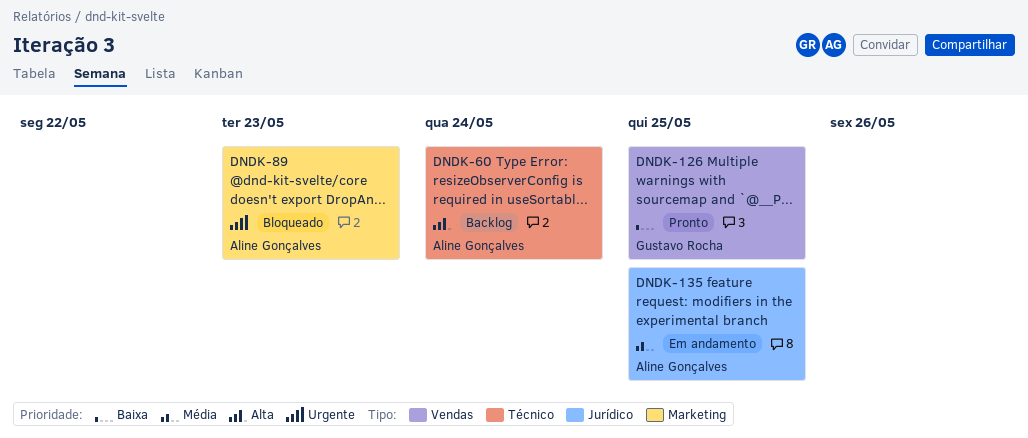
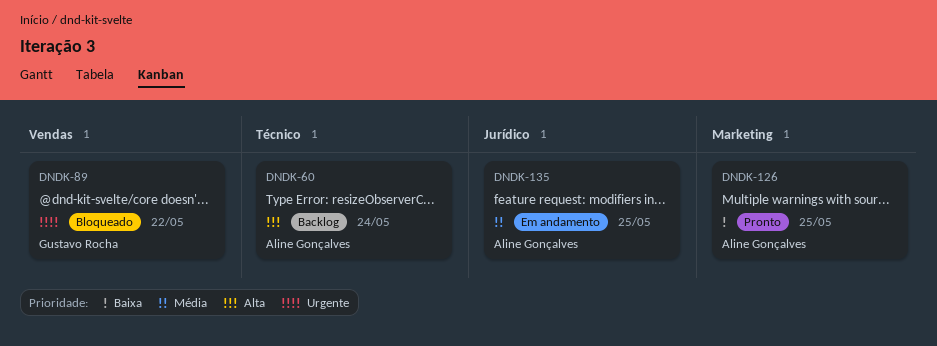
DNDK-89, owner: Aline Gonçalves -> Gustavo Rocha
DNDK-89, label: Marketing -> Vendas
DNDK-89, due: May 23 -> May 22
DNDK-126, owner: Gustavo Rocha -> Aline Gonçalves
DNDK-126, label: Vendas -> Marketing

